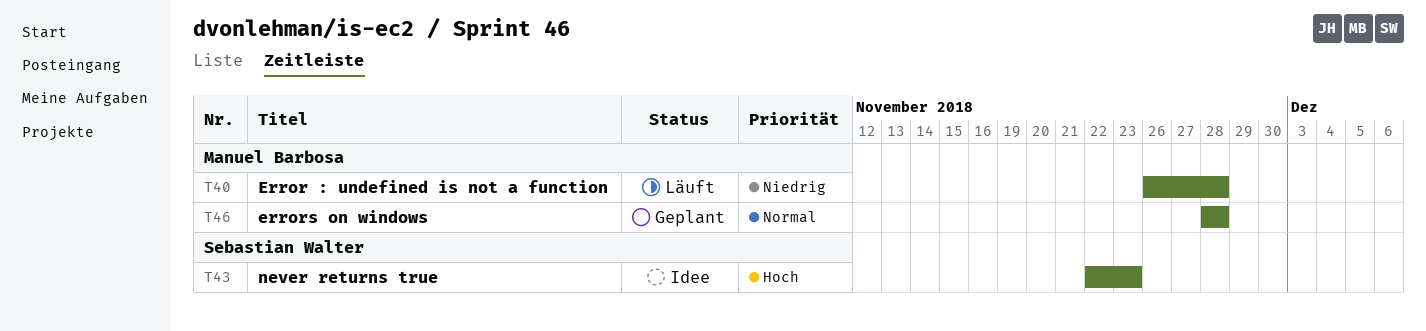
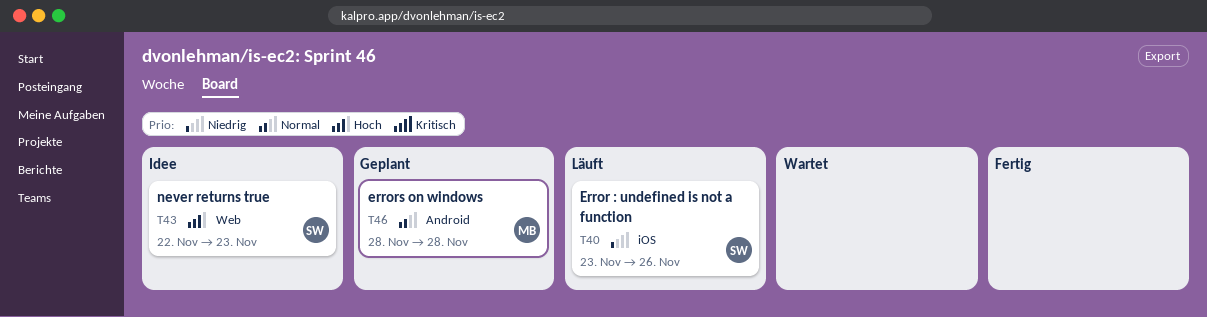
T40, owner: Manuel Barbosa -> Sebastian Walter
T40, start: Nov 26 -> Nov 23
T40, due: Nov 28 -> Nov 26

